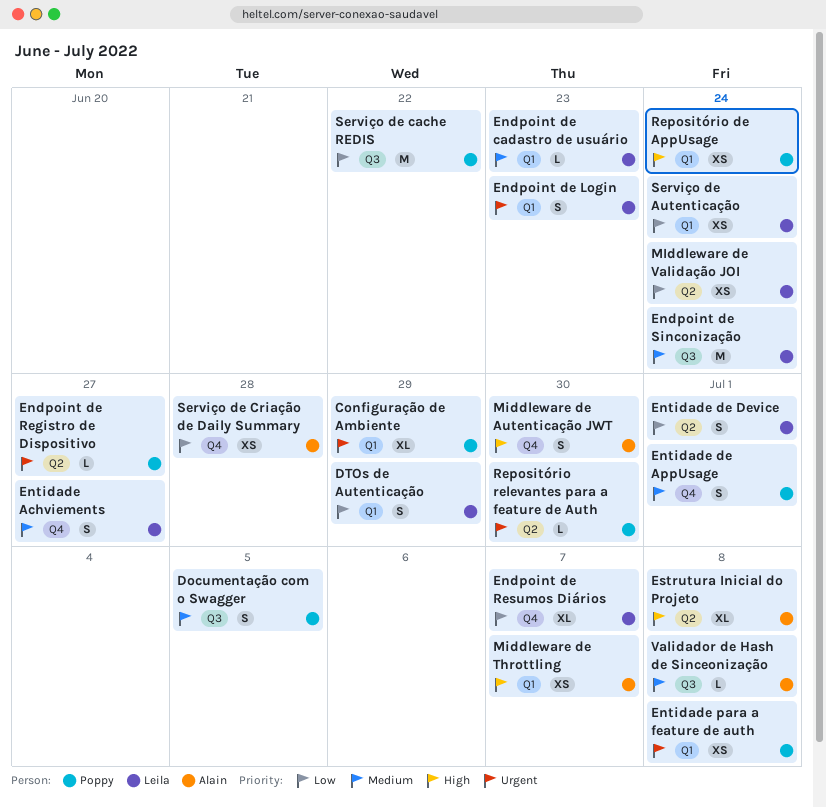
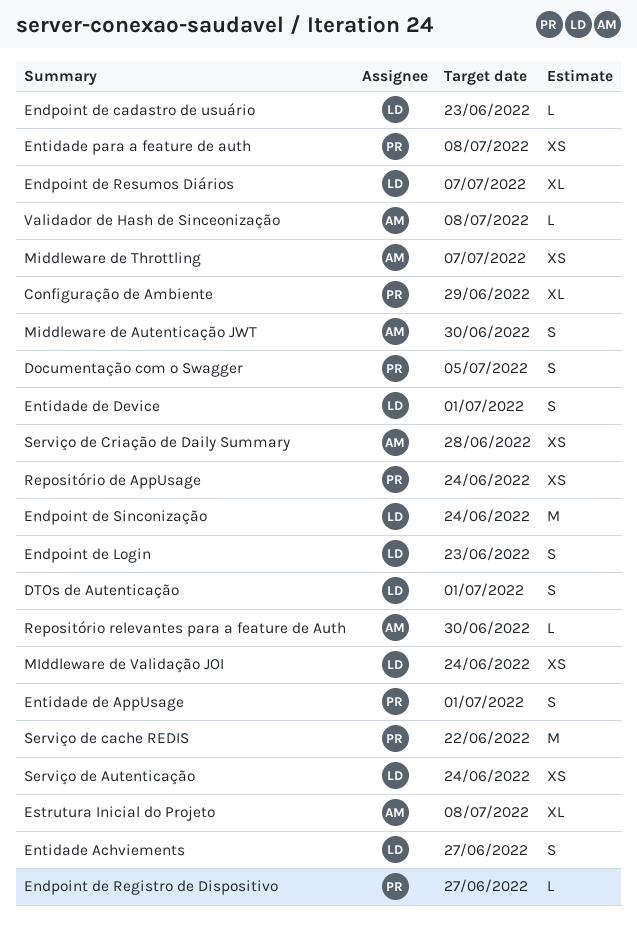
DTOs de Autenticação, due: Jun 29 -> Jul 1
Repositório relevantes para a feature de Auth, owner: Poppy -> Alain

